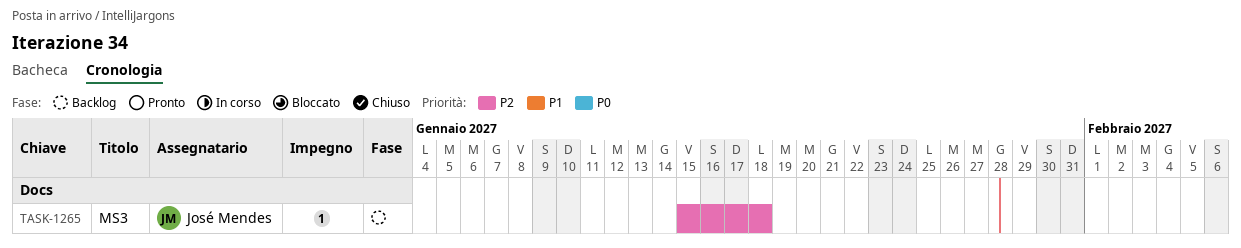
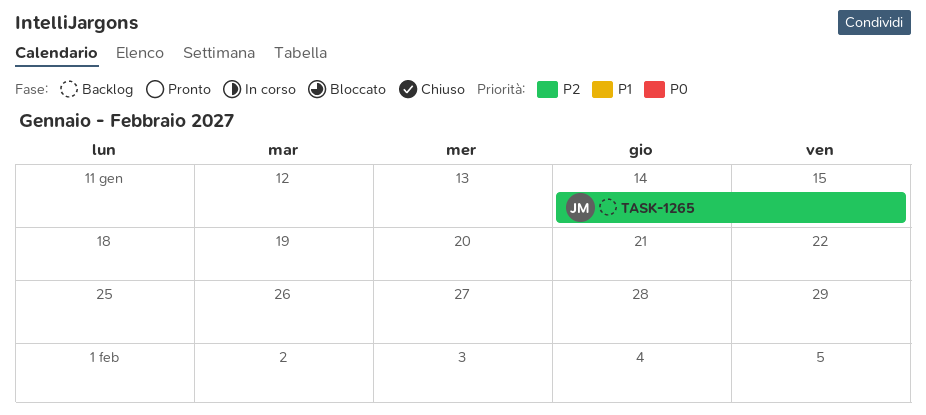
TASK-1265, start: Jan 15 -> Jan 14
TASK-1265, due: Jan 18 -> Jan 15

